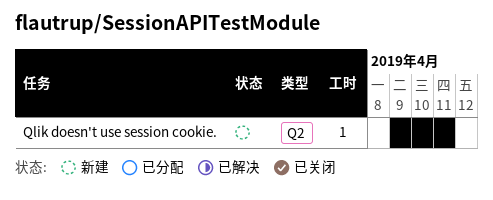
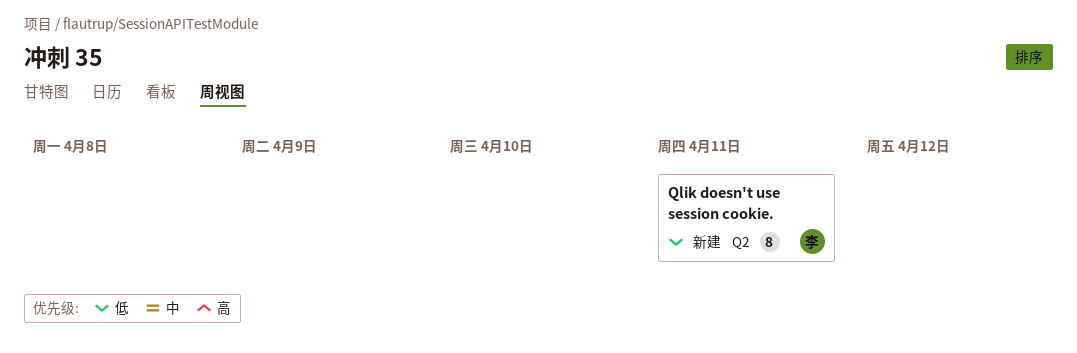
Qlik doesn't use session cookie., estimate: 1 -> 8

